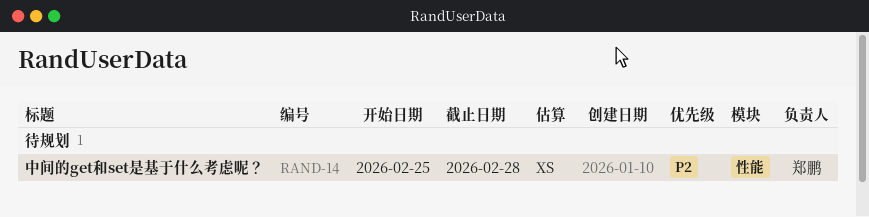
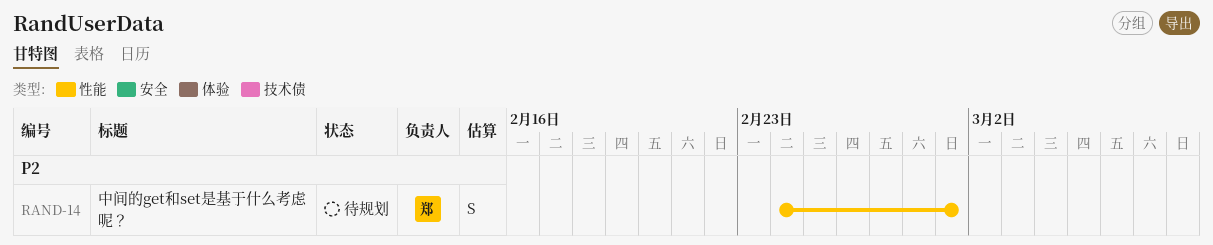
RAND-14, estimate: XS -> S
RAND-14, start: Feb 25 -> Feb 24
RAND-14, due: Feb 28 -> Mar 1

